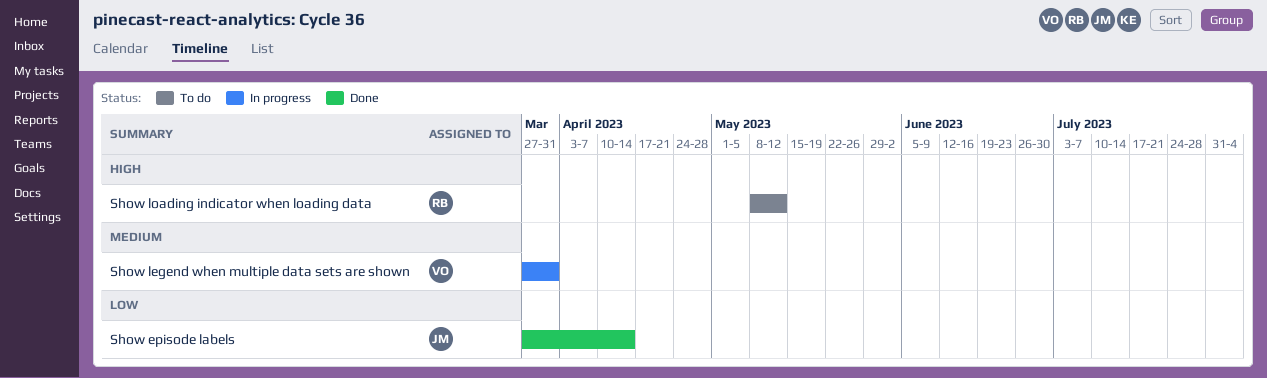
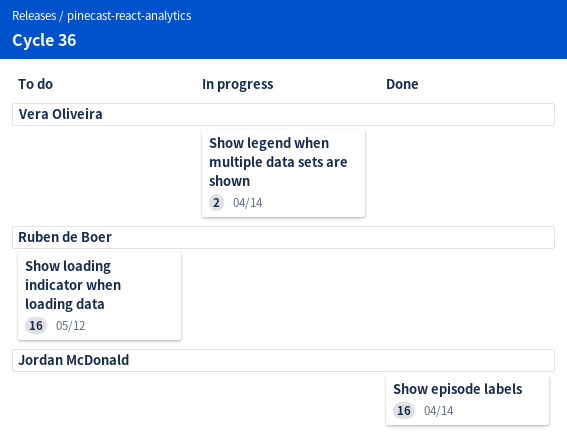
Show legend when multiple data sets are shown, due: Mar 31 -> Apr 14

